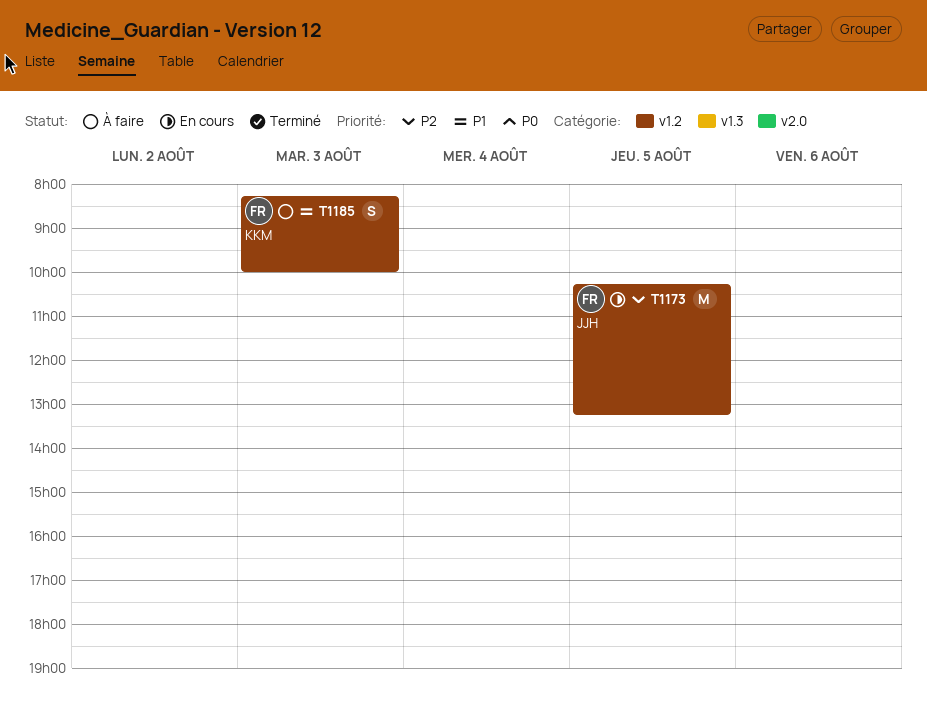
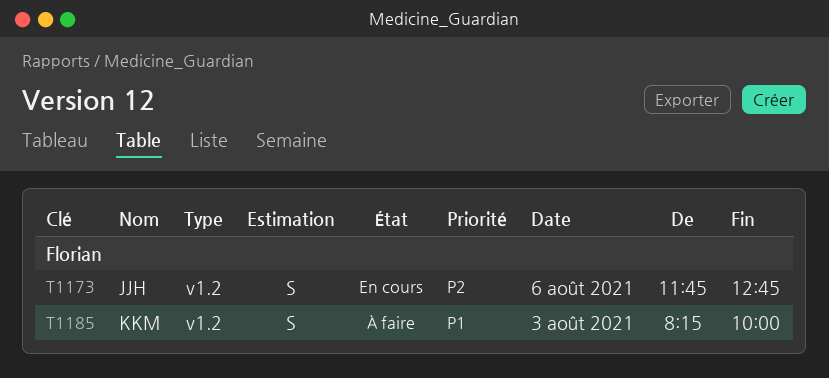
T1173, estimate: M -> S
T1173, day: Aug 5 -> Aug 6
T1173, begins: 10:15 -> 11:45
T1173, ends: 13:15 -> 12:45

